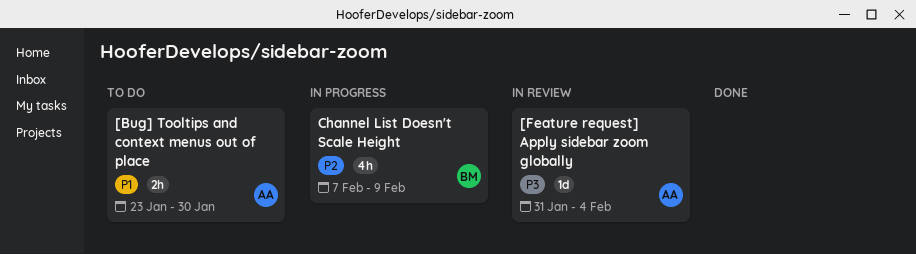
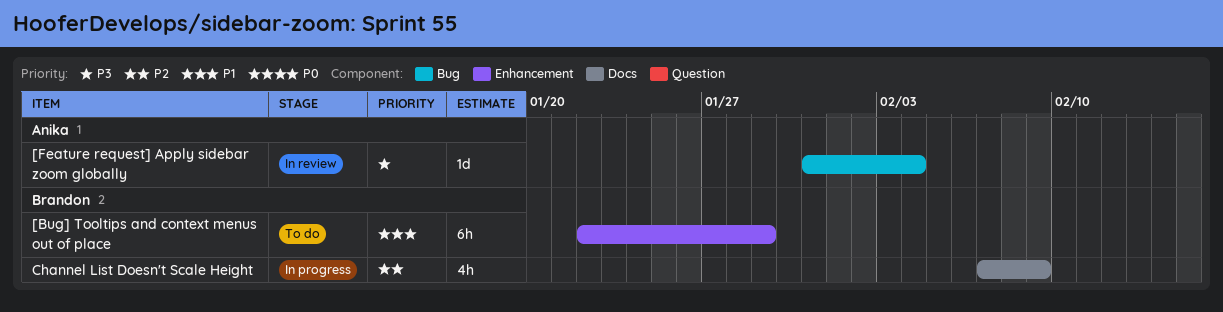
[Bug] Tooltips and context menus out of place, owner: Anika -> Brandon
[Bug] Tooltips and context menus out of place, estimate: 2h -> 6h
[Bug] Tooltips and context menus out of place, start: Jan 23 -> Jan 22
[Bug] Tooltips and context menus out of place, due: Jan 30 -> Jan 29

